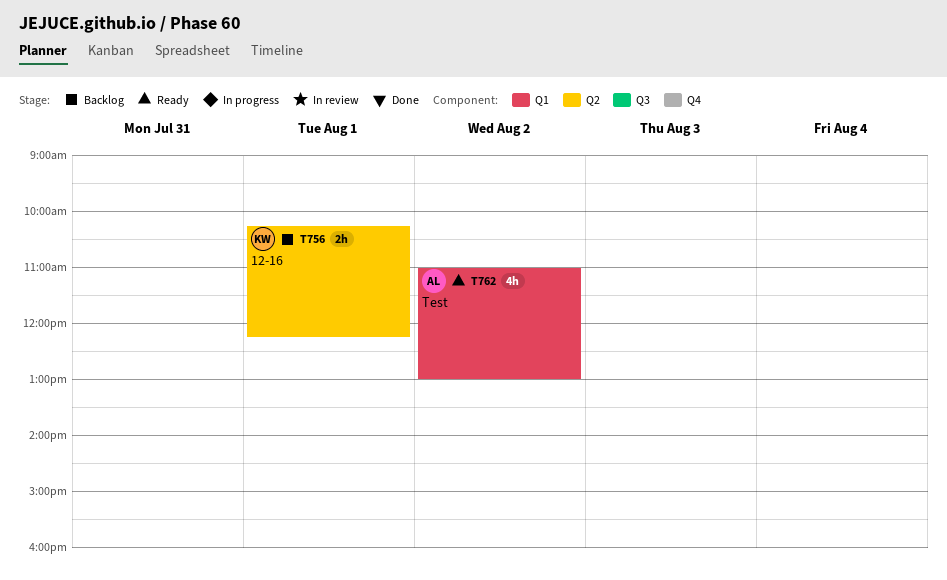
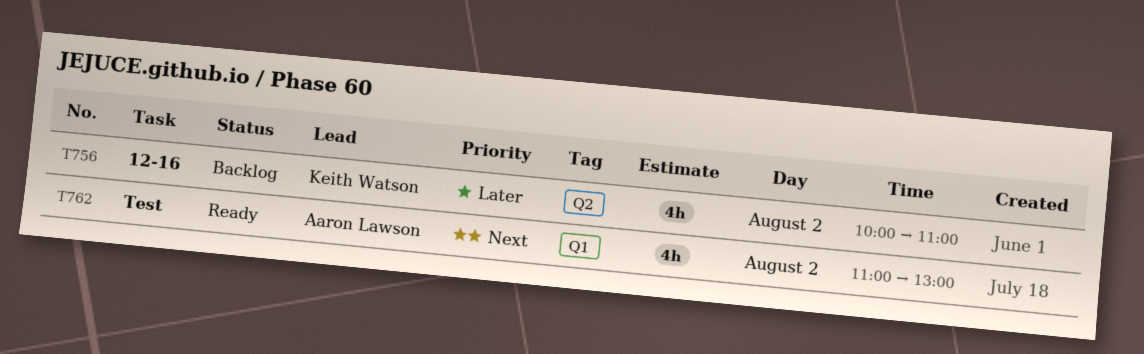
T756, estimate: 2h -> 4h
T756, day: Aug 1 -> Aug 2
T756, begins: 10:15 -> 10:00
T756, ends: 12:15 -> 11:00

